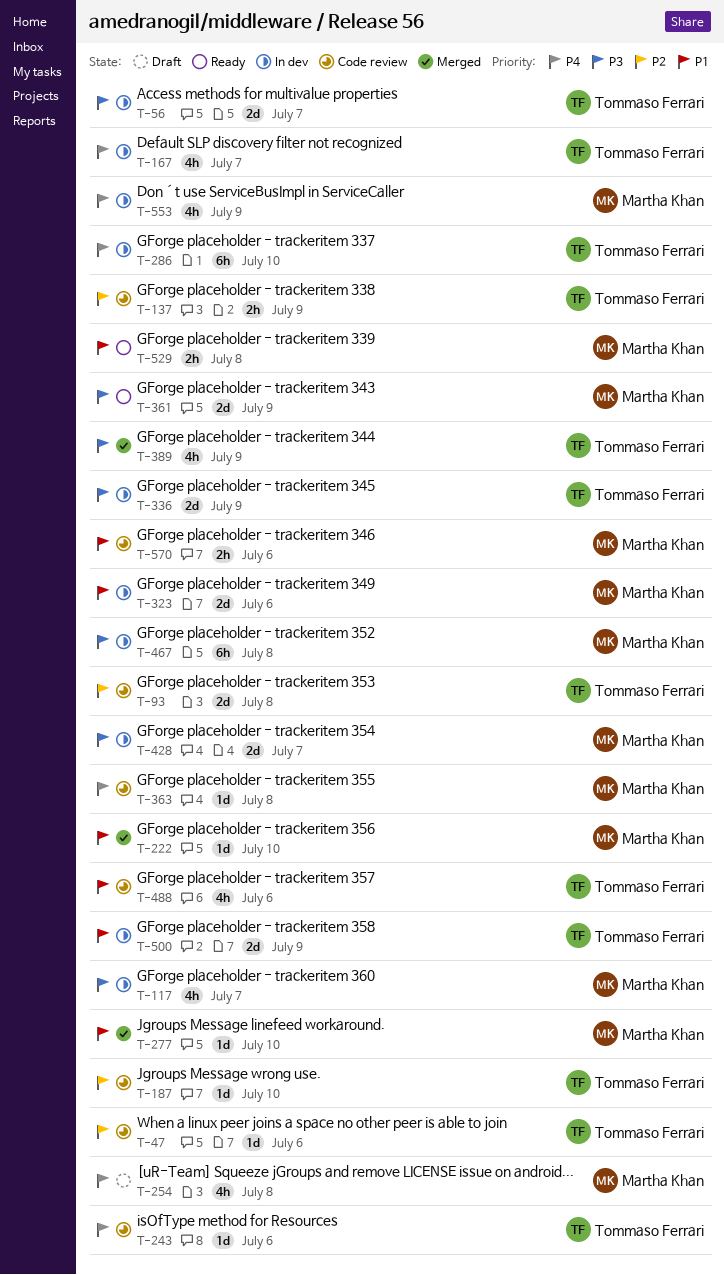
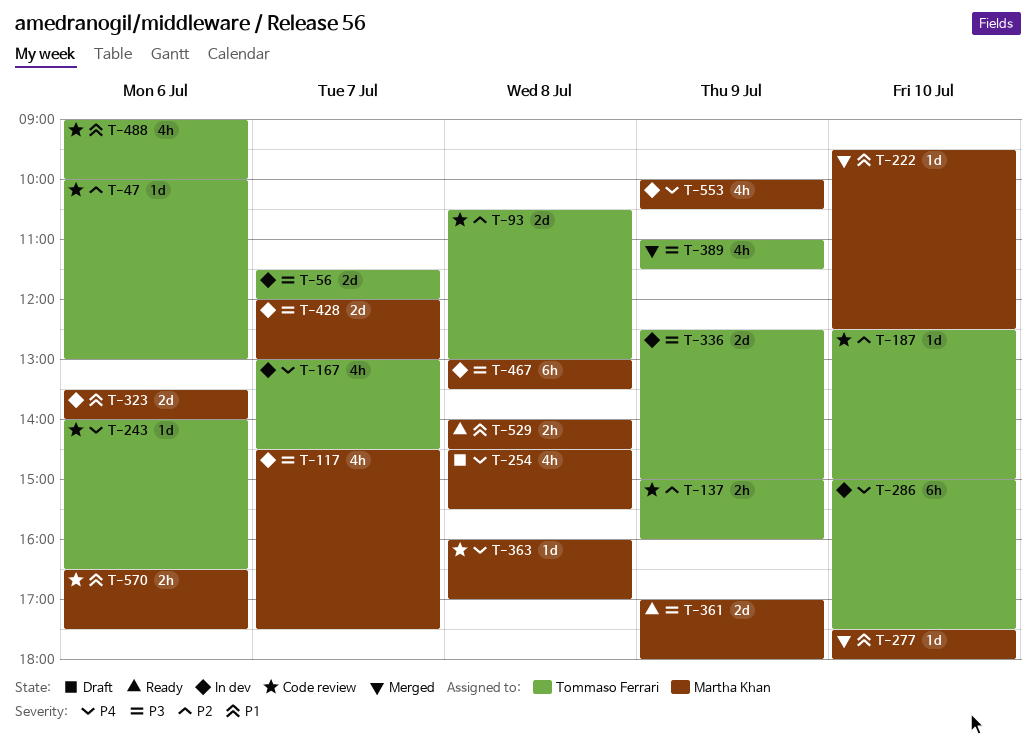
T-500: present -> none

